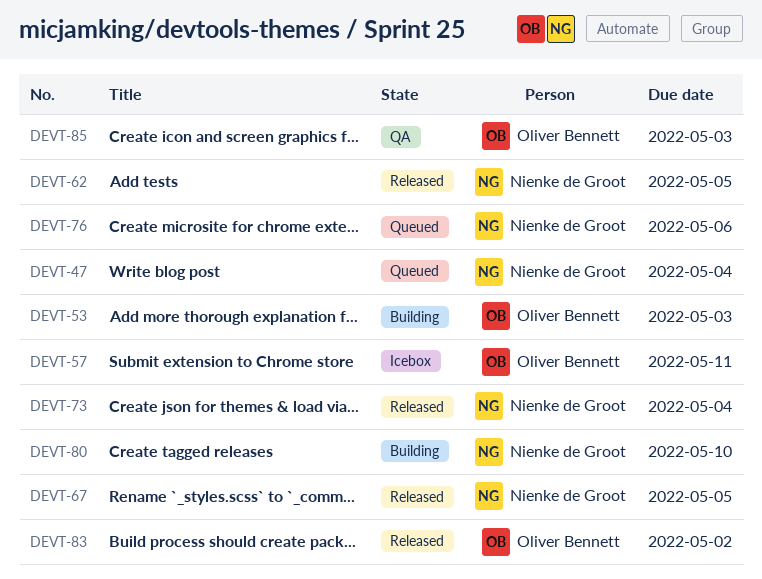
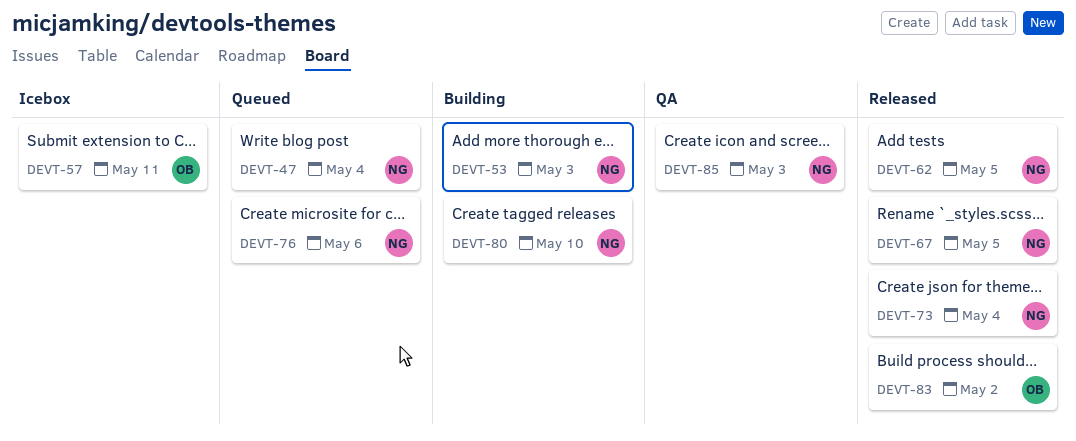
DEVT-53, owner: Oliver Bennett -> Nienke de Groot
DEVT-85, owner: Oliver Bennett -> Nienke de Groot

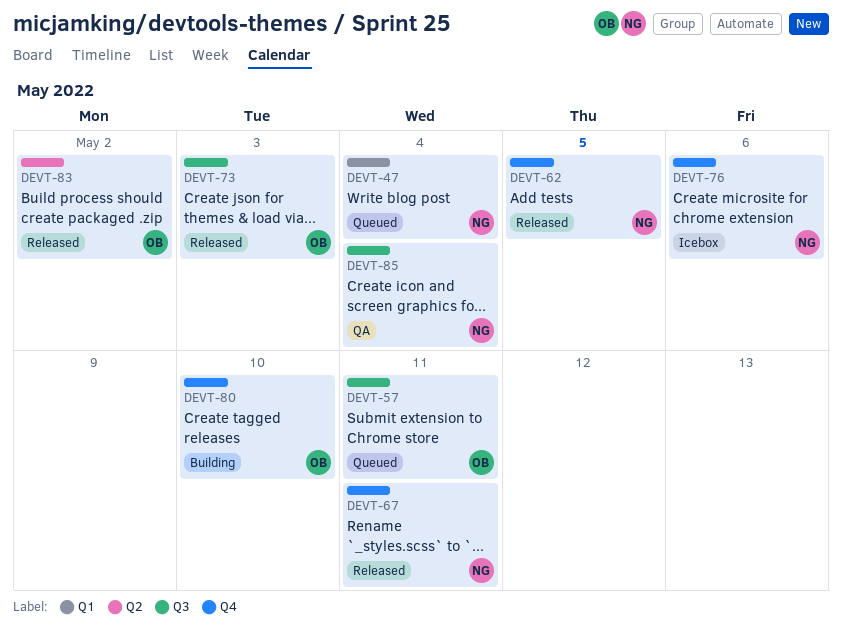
DEVT-53: present -> none
DEVT-57, status: Icebox -> Queued
DEVT-67, due: May 5 -> May 11
DEVT-73, owner: NG -> OB
DEVT-73, due: May 4 -> May 3
DEVT-76, status: Queued -> Icebox
DEVT-80, owner: NG -> OB
DEVT-85, due: May 3 -> May 4

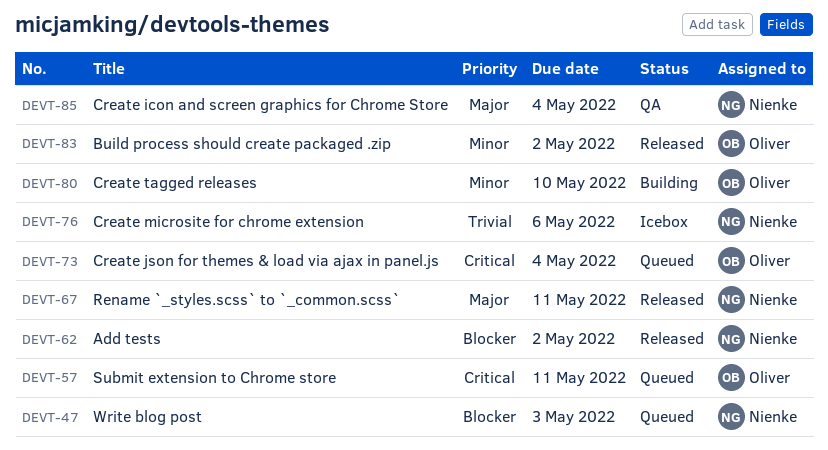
DEVT-47, due: May 4 -> May 3
DEVT-62, due: May 5 -> May 2
DEVT-73, status: Released -> Queued
DEVT-73, due: May 3 -> May 4

